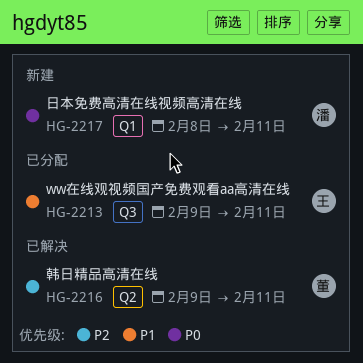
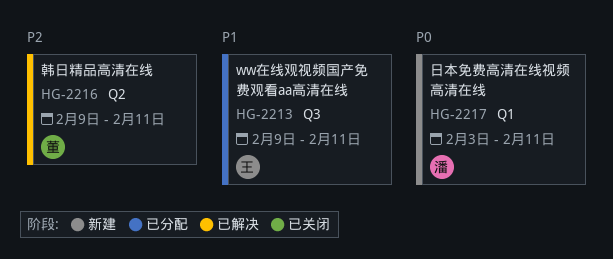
HG-2217, start: Feb 8 -> Feb 3

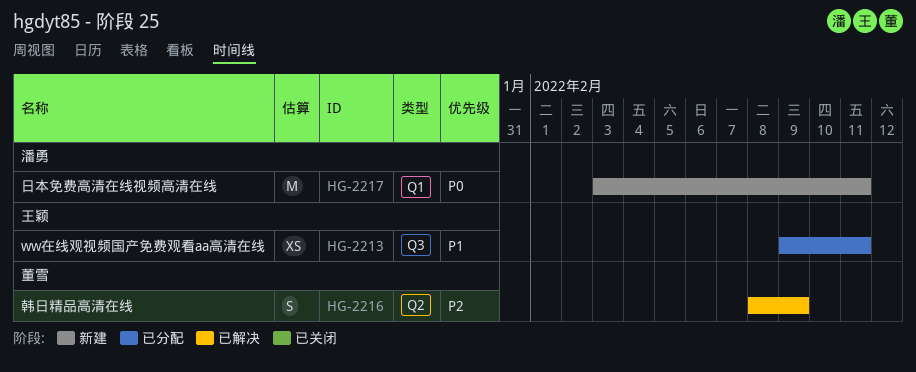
HG-2216, start: Feb 9 -> Feb 8
HG-2216, due: Feb 11 -> Feb 9

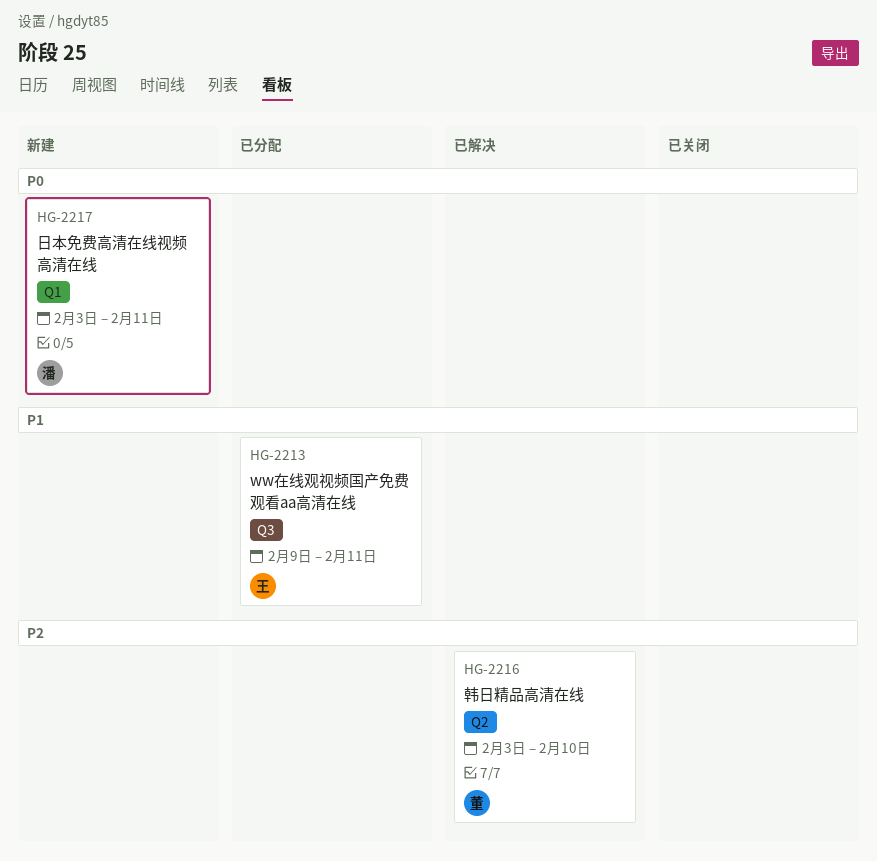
HG-2216, start: Feb 8 -> Feb 3
HG-2216, due: Feb 9 -> Feb 10

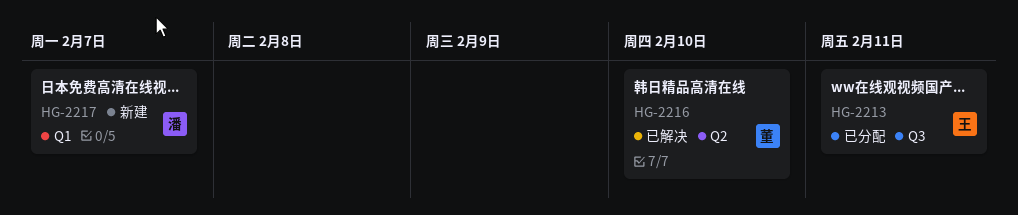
HG-2217, due: Feb 11 -> Feb 7

